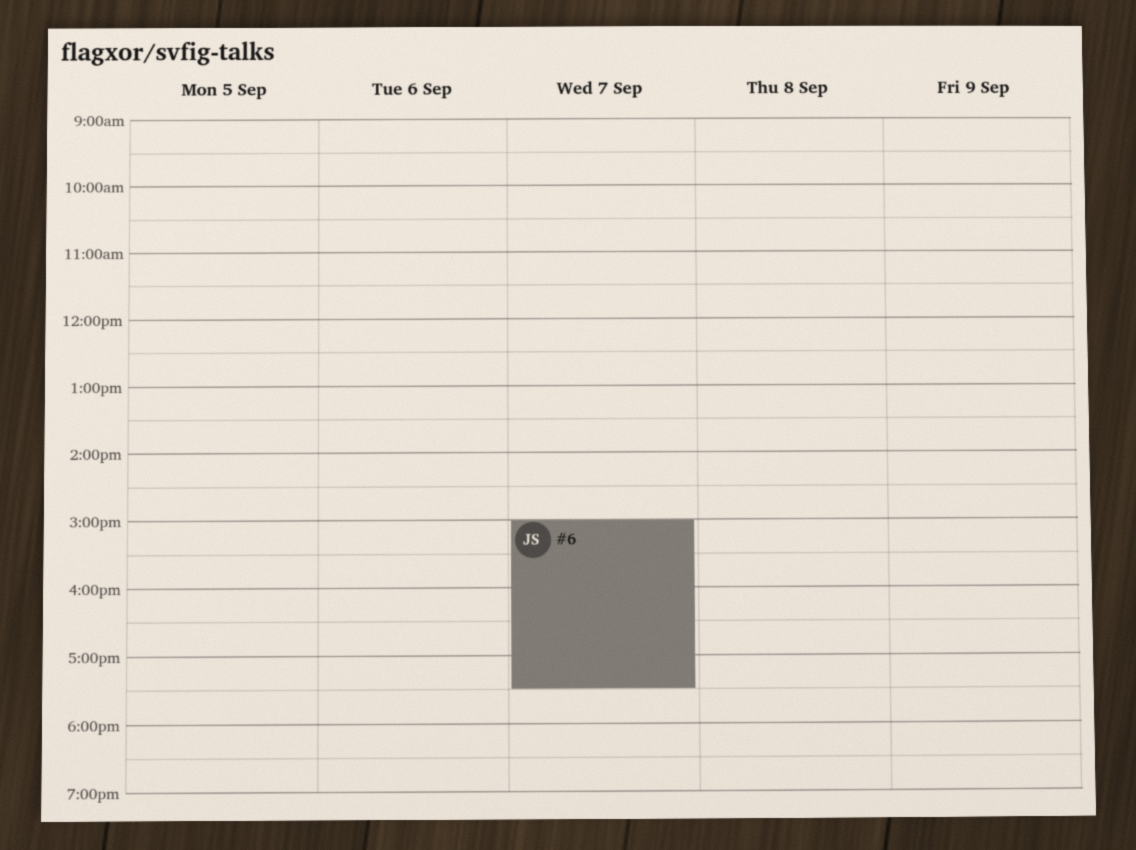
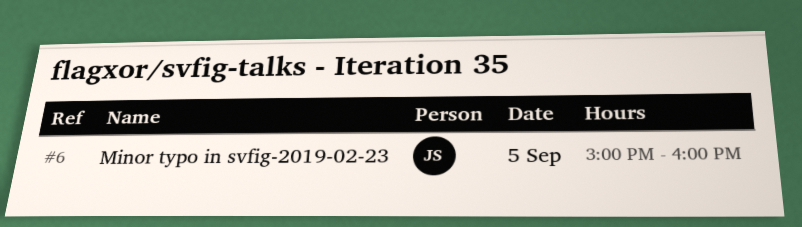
#6, day: Sep 7 -> Sep 5
#6, ends: 17:30 -> 16:00

